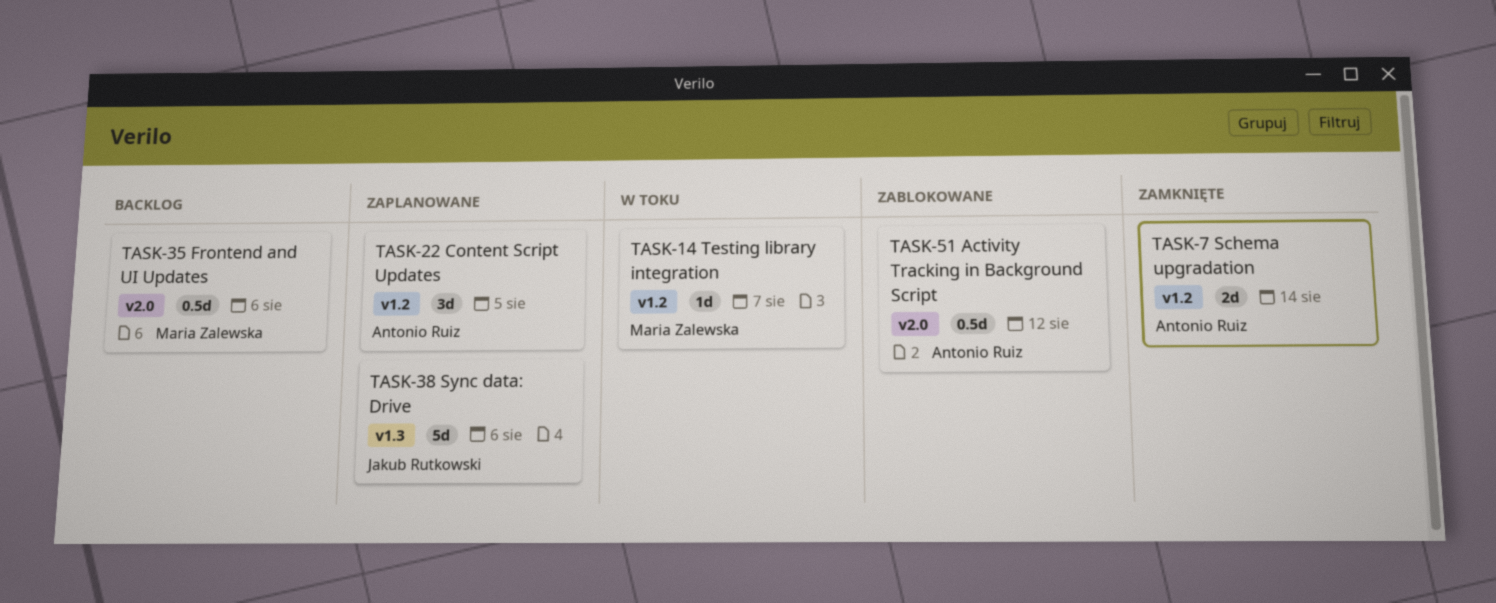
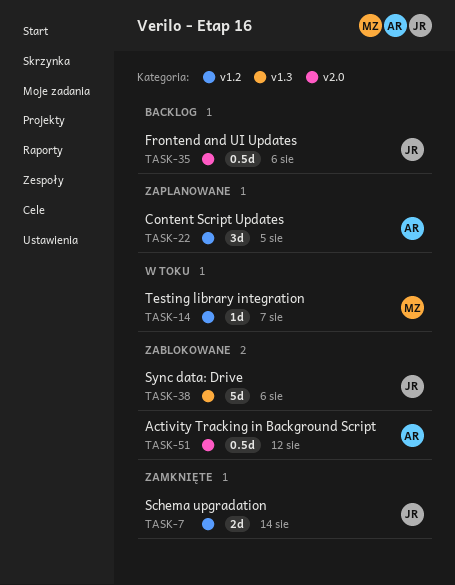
TASK-7, owner: Antonio Ruiz -> Jakub Rutkowski
TASK-35, owner: Maria Zalewska -> Jakub Rutkowski
TASK-38, status: Zaplanowane -> Zablokowane

